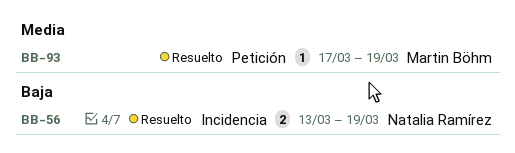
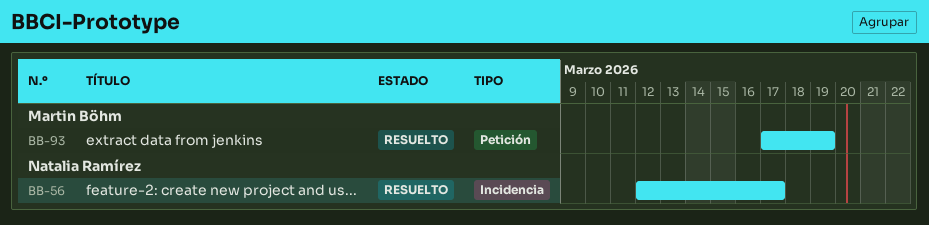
BB-56, start: Mar 13 -> Mar 12
BB-56, due: Mar 19 -> Mar 17

